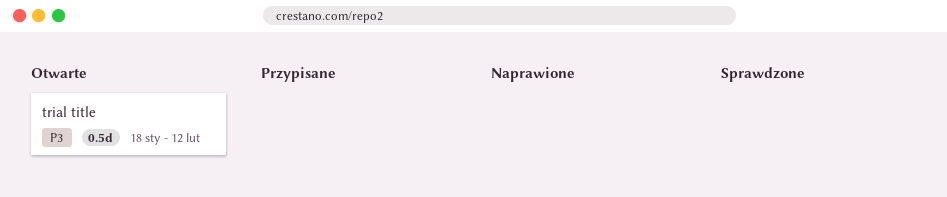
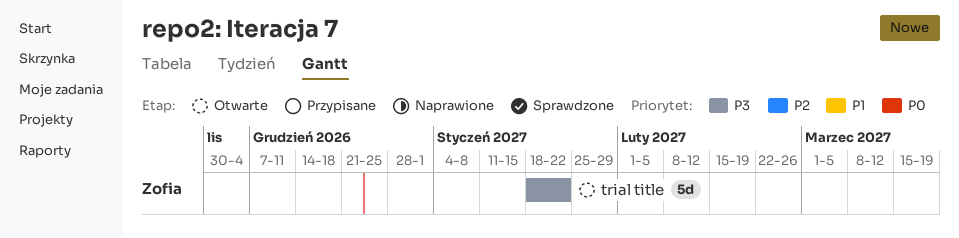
trial title, estimate: 0.5d -> 5d
trial title, due: Feb 12 -> Jan 22

